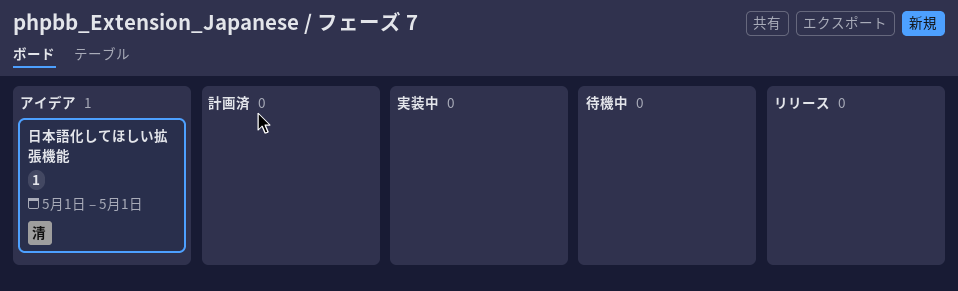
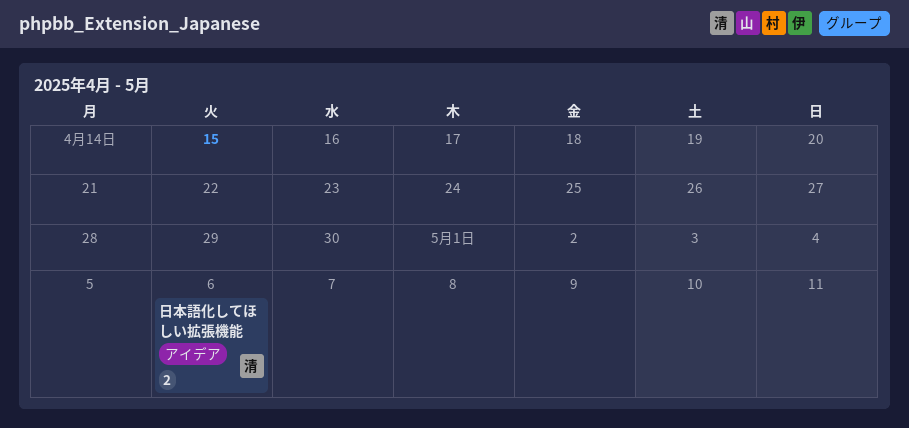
日本語化してほしい拡張機能, estimate: 1 -> 2
日本語化してほしい拡張機能, due: May 1 -> May 6

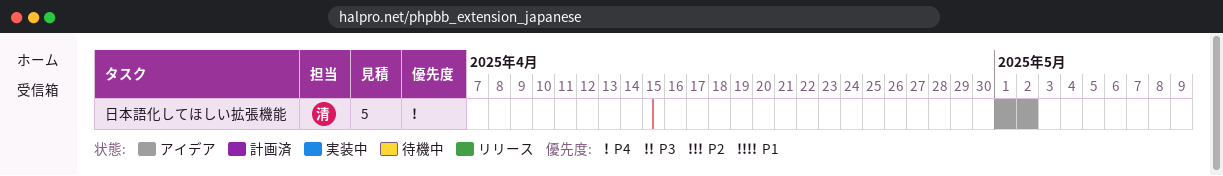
日本語化してほしい拡張機能, estimate: 2 -> 5
日本語化してほしい拡張機能, due: May 6 -> May 2

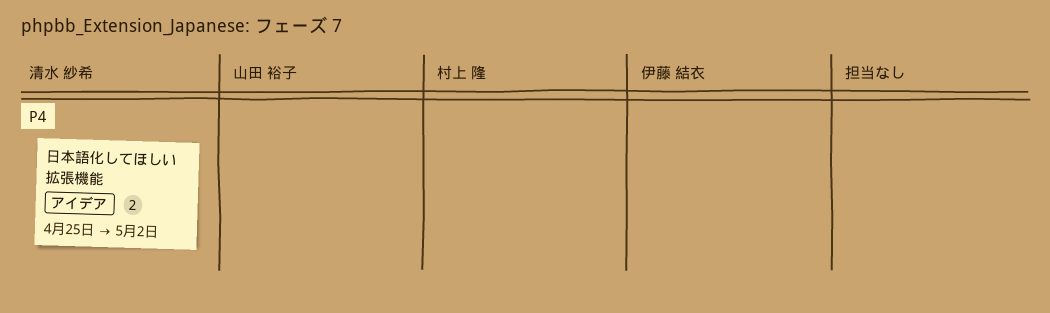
日本語化してほしい拡張機能, estimate: 5 -> 2
日本語化してほしい拡張機能, start: May 1 -> Apr 25

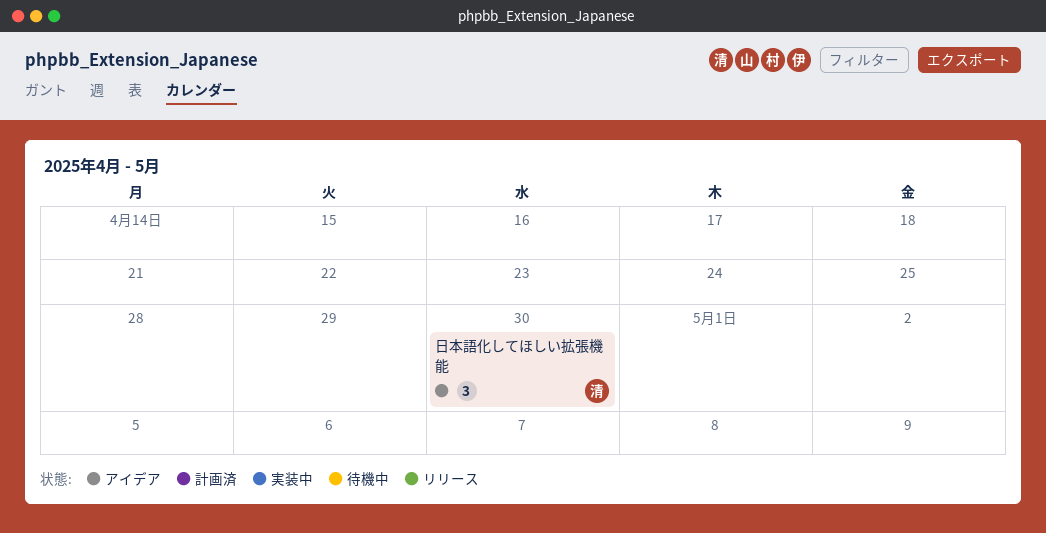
日本語化してほしい拡張機能, estimate: 2 -> 3
日本語化してほしい拡張機能, due: May 2 -> Apr 30

